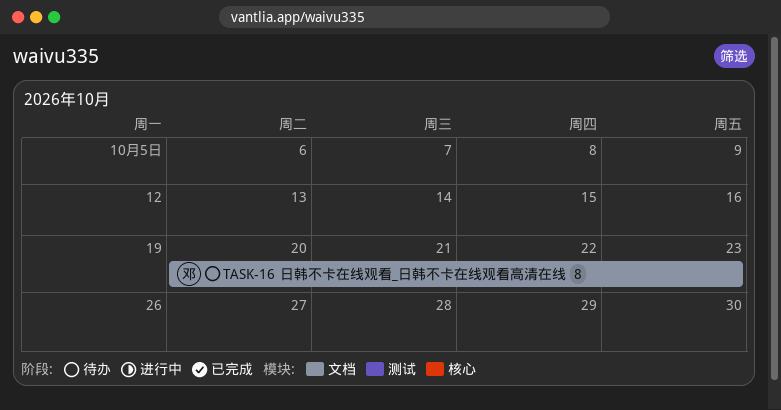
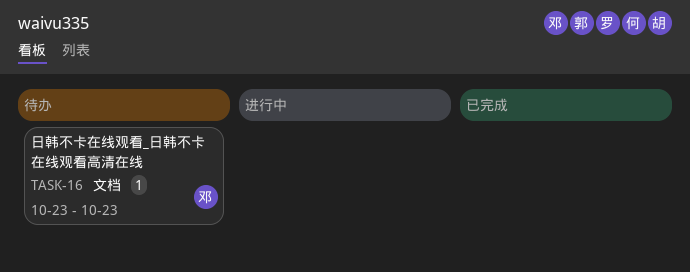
TASK-16, estimate: 8 -> 1
TASK-16, start: Oct 20 -> Oct 23

